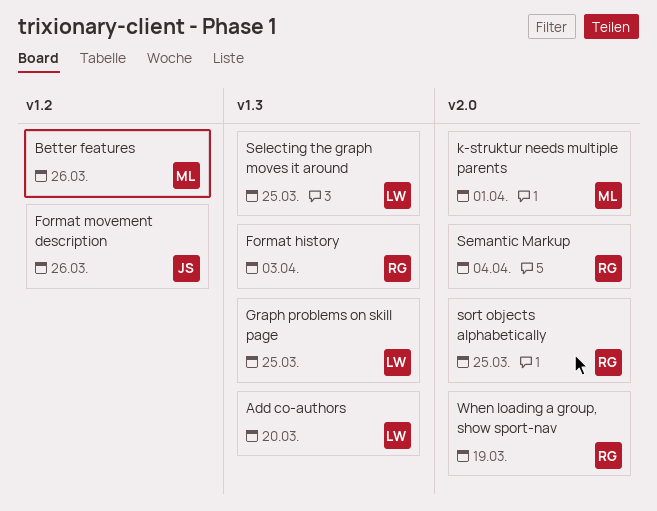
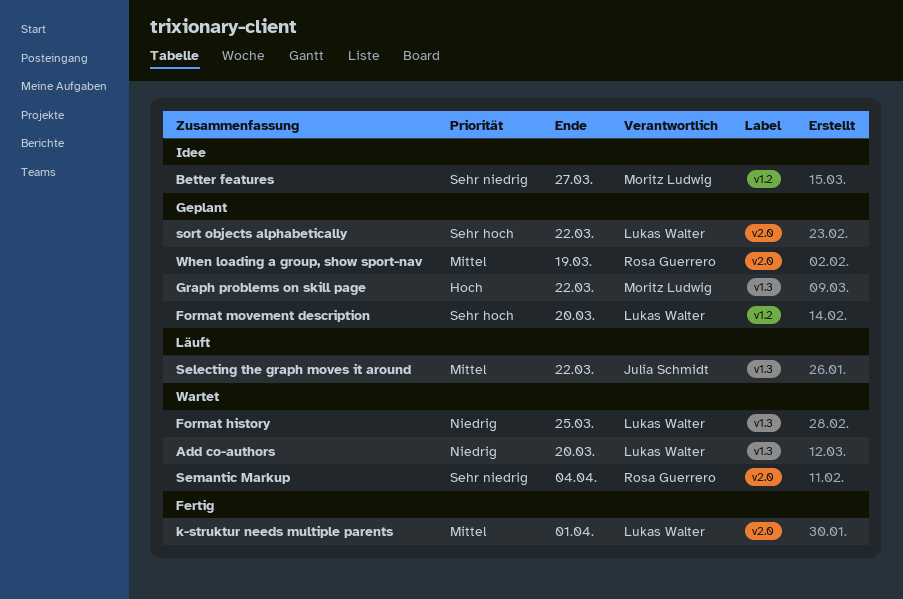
Better features, due: Mar 26 -> Mar 27
Format history, owner: Rosa Guerrero -> Lukas Walter
Format history, due: Apr 3 -> Mar 25
Format movement description, owner: Julia Schmidt -> Lukas Walter
Format movement description, due: Mar 26 -> Mar 20
Graph problems on skill page, owner: Lukas Walter -> Moritz Ludwig
Graph problems on skill page, due: Mar 25 -> Mar 22
k-struktur needs multiple parents, owner: Moritz Ludwig -> Lukas Walter
Selecting the graph moves it around, owner: Lukas Walter -> Julia Schmidt
Selecting the graph moves it around, due: Mar 25 -> Mar 22
sort objects alphabetically, owner: Rosa Guerrero -> Lukas Walter
sort objects alphabetically, due: Mar 25 -> Mar 22

